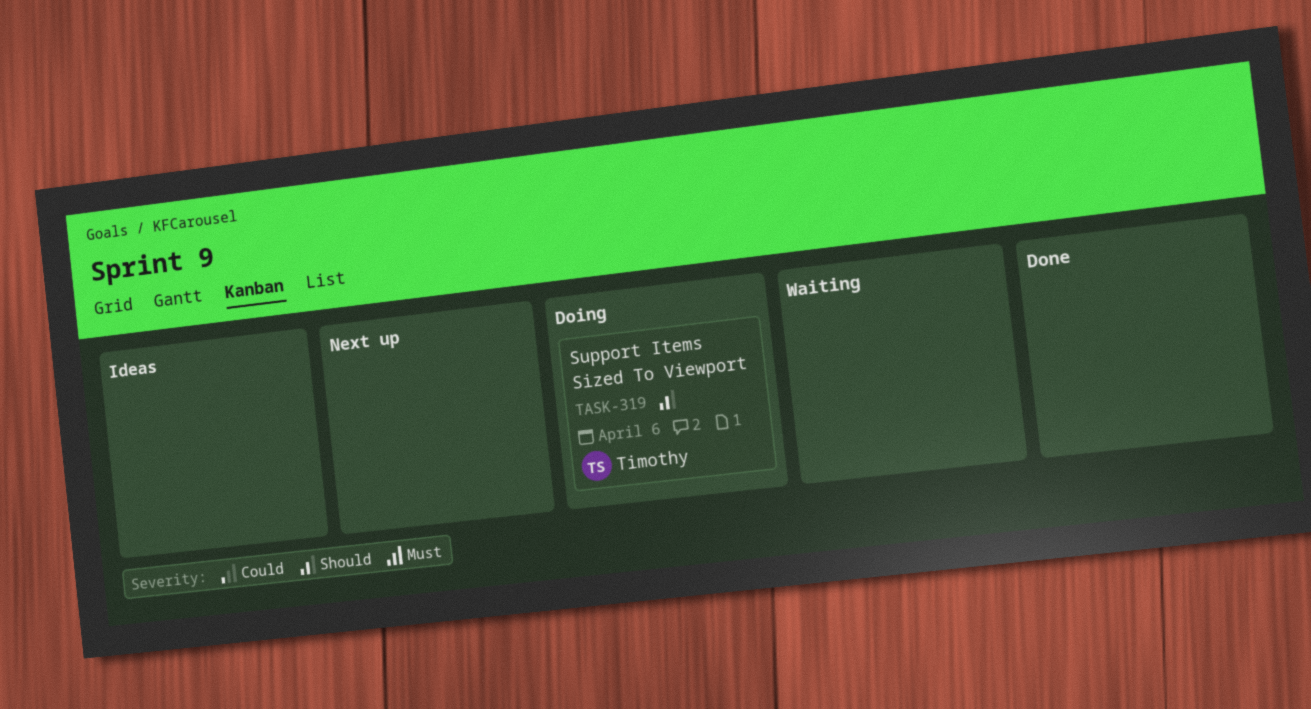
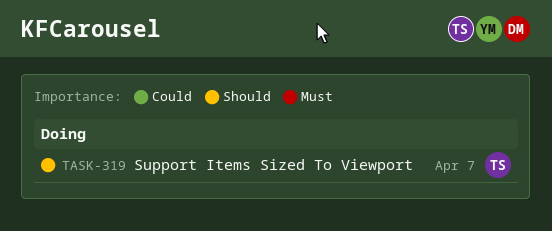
TASK-319, due: Apr 6 -> Apr 7

